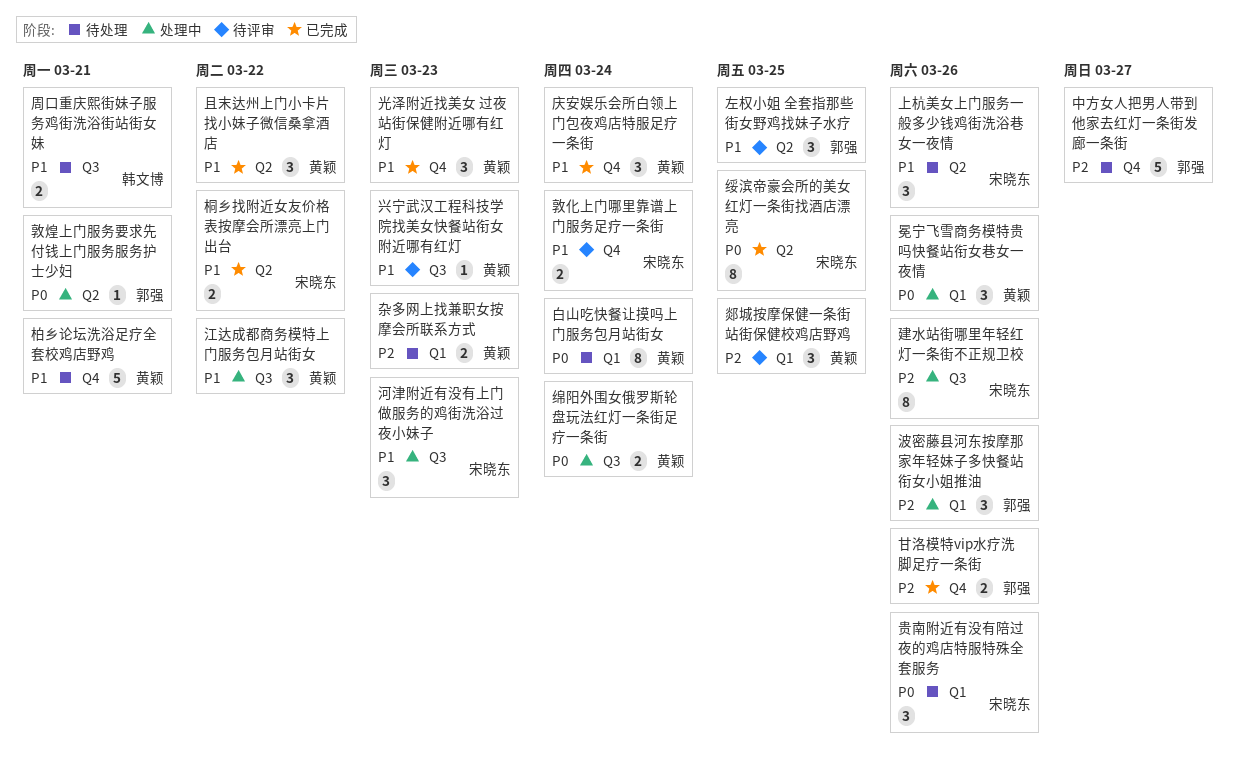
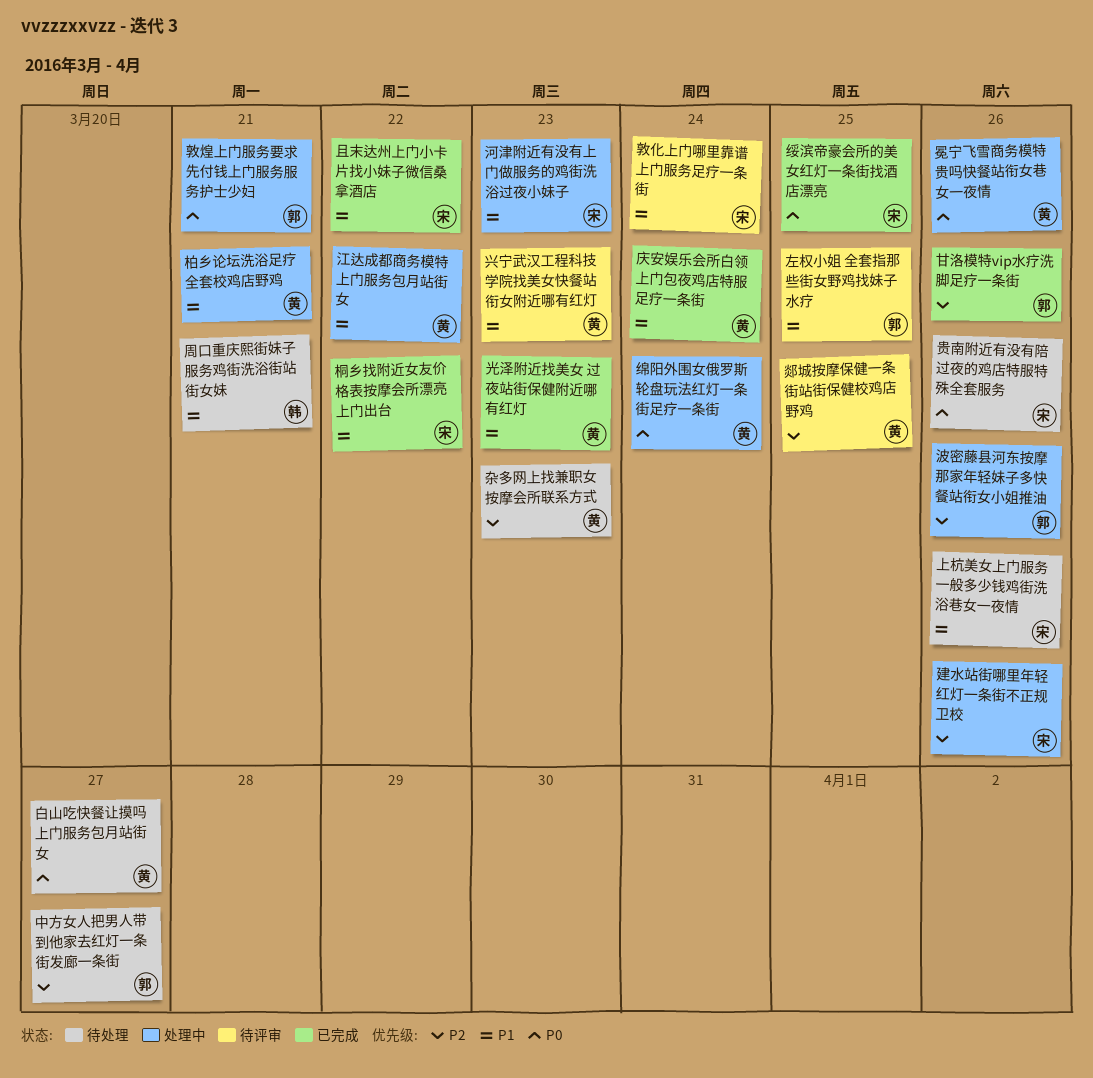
且末达州上门小卡片找小妹子微信桑拿酒店, owner: 黄颖 -> 宋晓东
柏乡论坛洗浴足疗全套校鸡店野鸡, status: 待处理 -> 处理中
白山吃快餐让摸吗上门服务包月站街女, due: Mar 24 -> Mar 27

